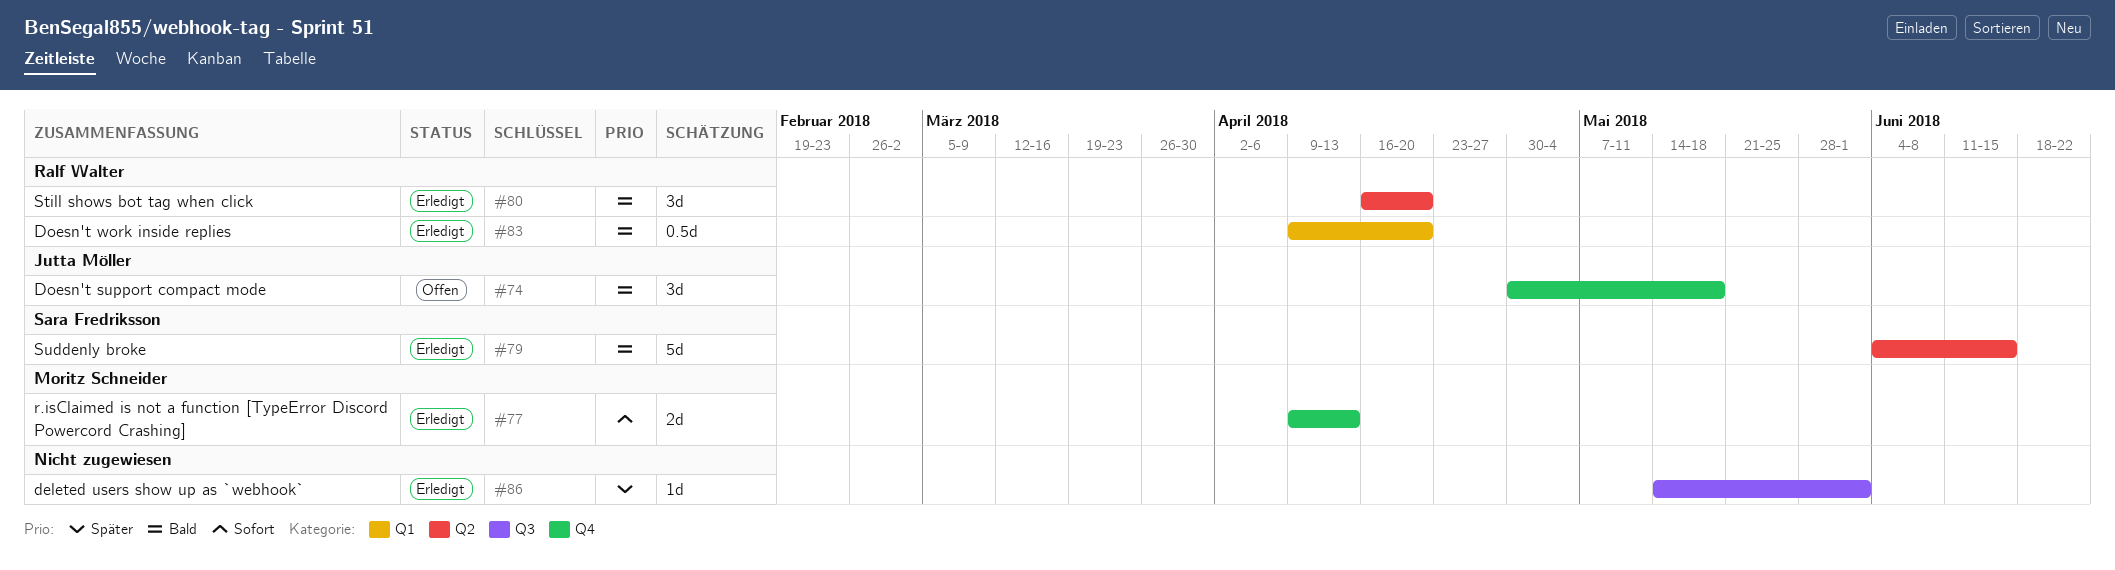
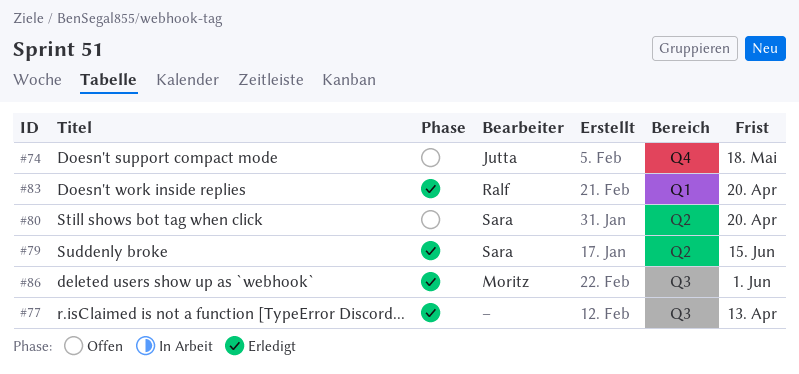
#77, owner: Moritz Schneider -> none
#77, label: Q4 -> Q3
#80, status: Erledigt -> Offen
#80, owner: Ralf Walter -> Sara Fredriksson
#86, owner: none -> Moritz Schneider

